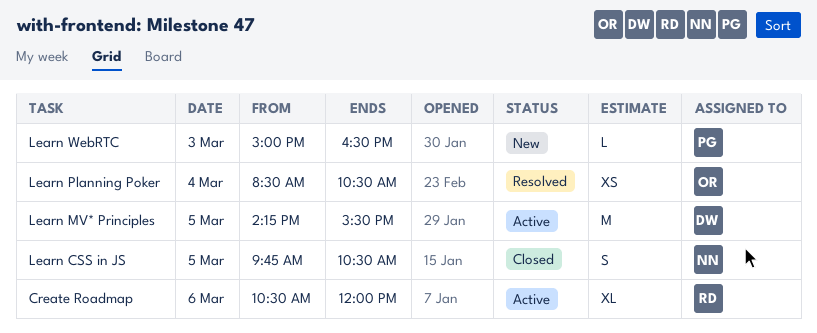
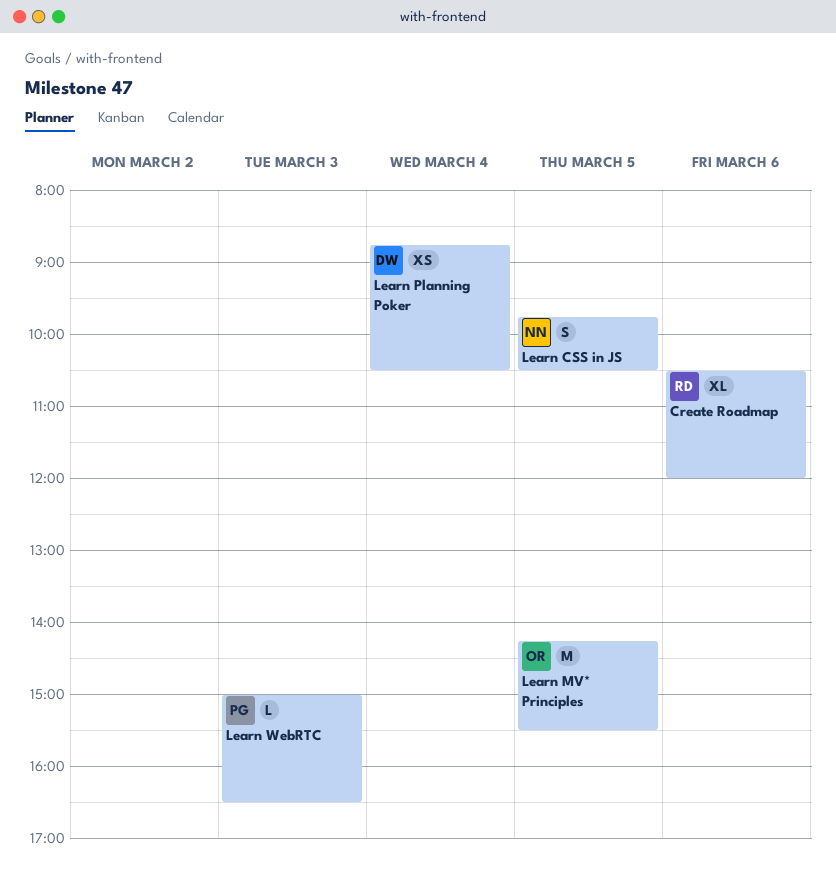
Learn MV* Principles, owner: DW -> OR
Learn Planning Poker, owner: OR -> DW
Learn Planning Poker, begins: 08:30 -> 08:45

